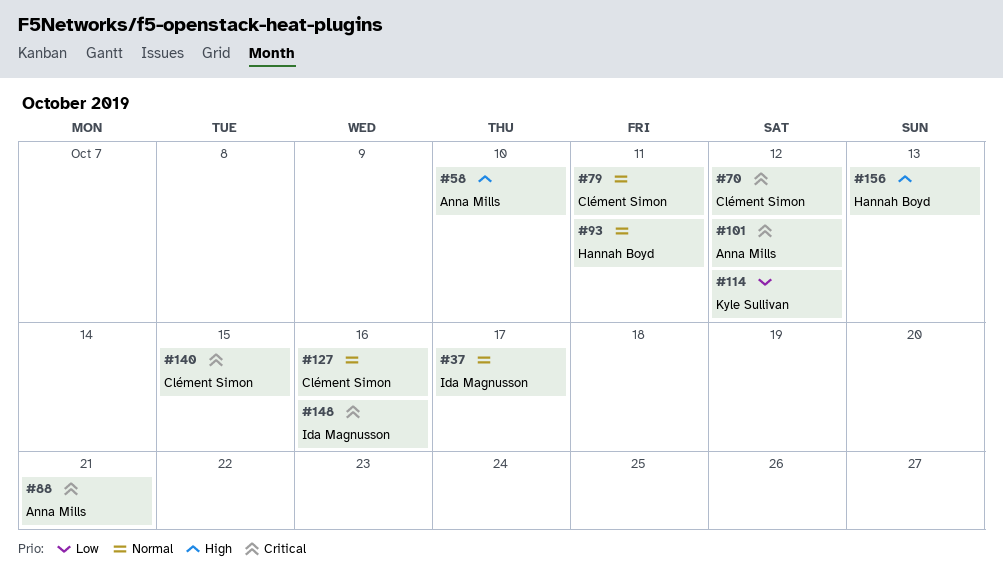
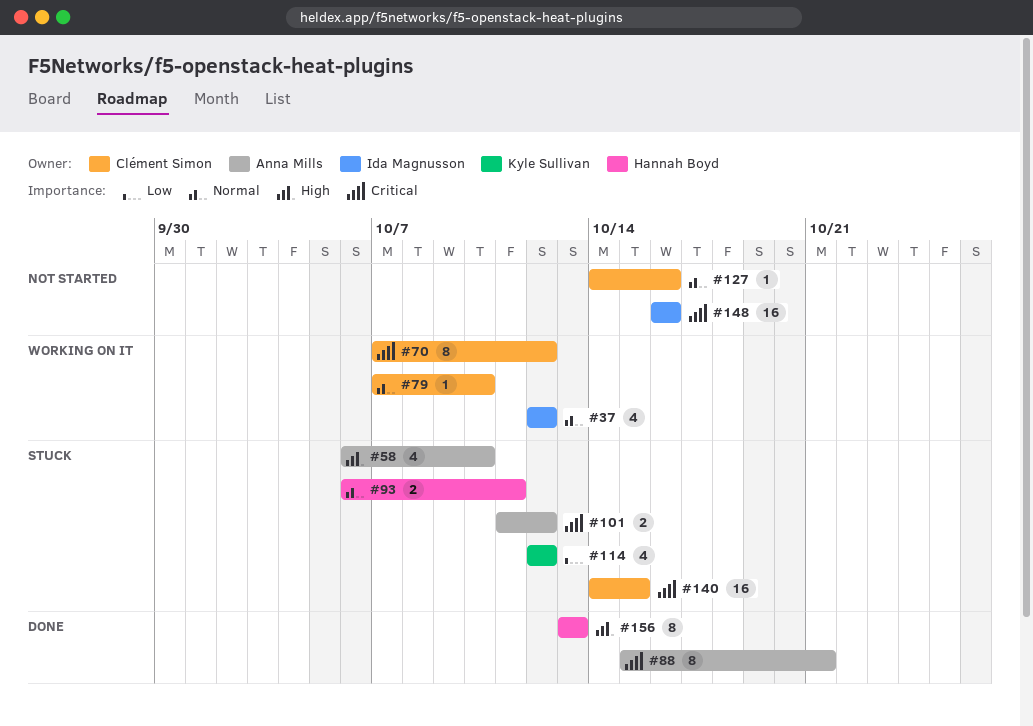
#37, due: Oct 17 -> Oct 12
#79, due: Oct 11 -> Oct 10

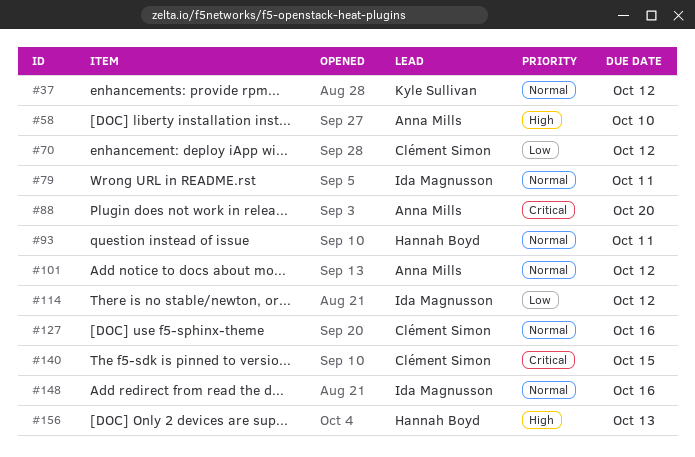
#37, owner: Ida Magnusson -> Kyle Sullivan
#70, priority: Critical -> Low
#79, owner: Clément Simon -> Ida Magnusson
#79, due: Oct 10 -> Oct 11
#88, due: Oct 21 -> Oct 20
#101, priority: Critical -> Normal
#114, owner: Kyle Sullivan -> Ida Magnusson
#148, priority: Critical -> Normal

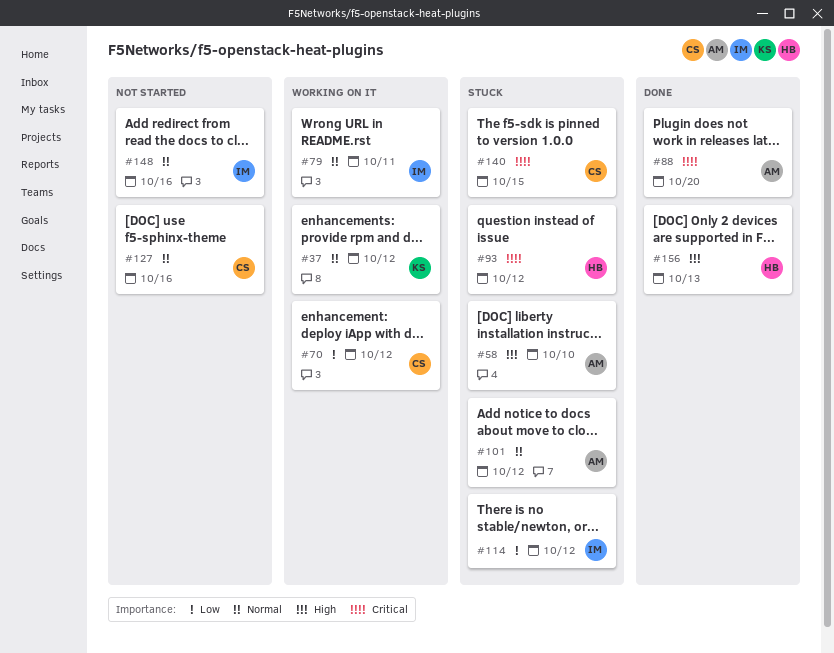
#93, priority: Normal -> Critical
#93, due: Oct 11 -> Oct 12

